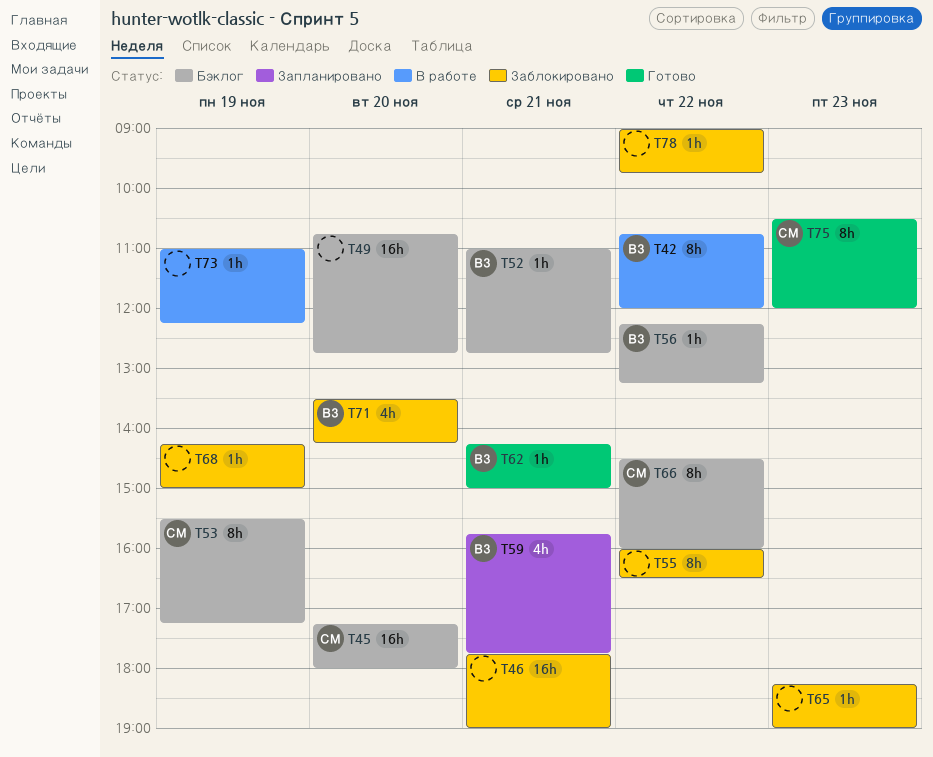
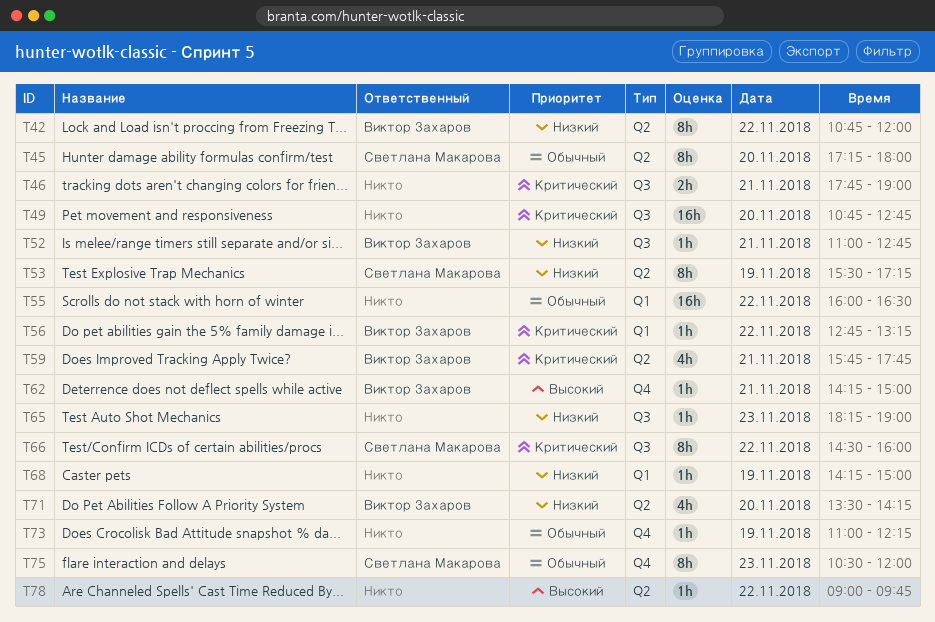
T45, estimate: 16h -> 8h
T46, estimate: 16h -> 2h
T55, estimate: 8h -> 16h
T56, begins: 12:15 -> 12:45

